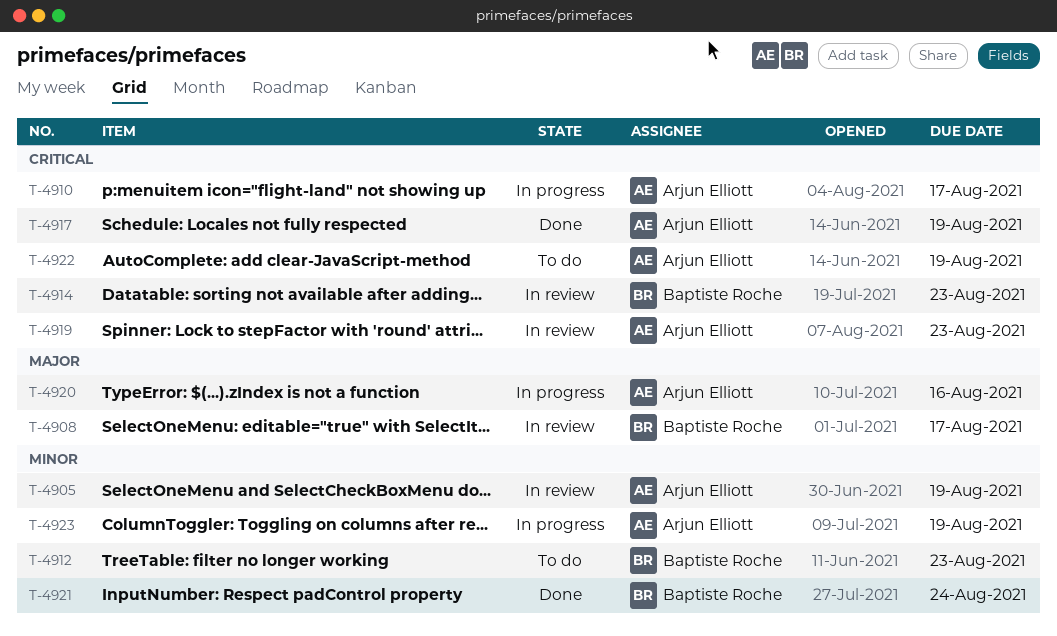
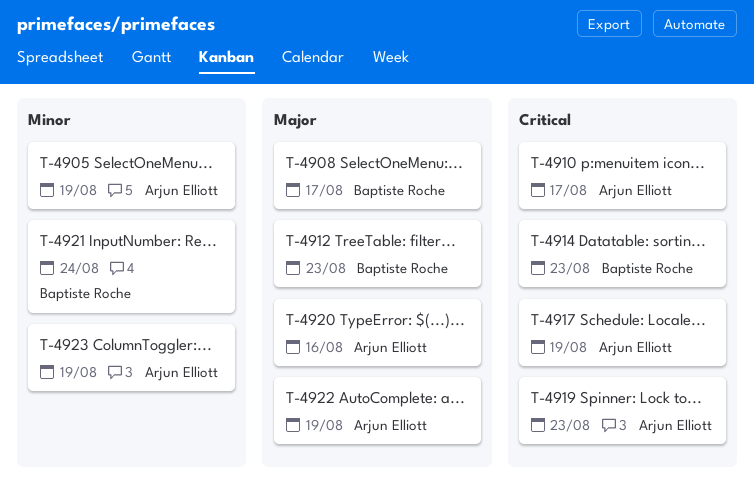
T-4912, priority: Minor -> Major
T-4922, priority: Critical -> Major

